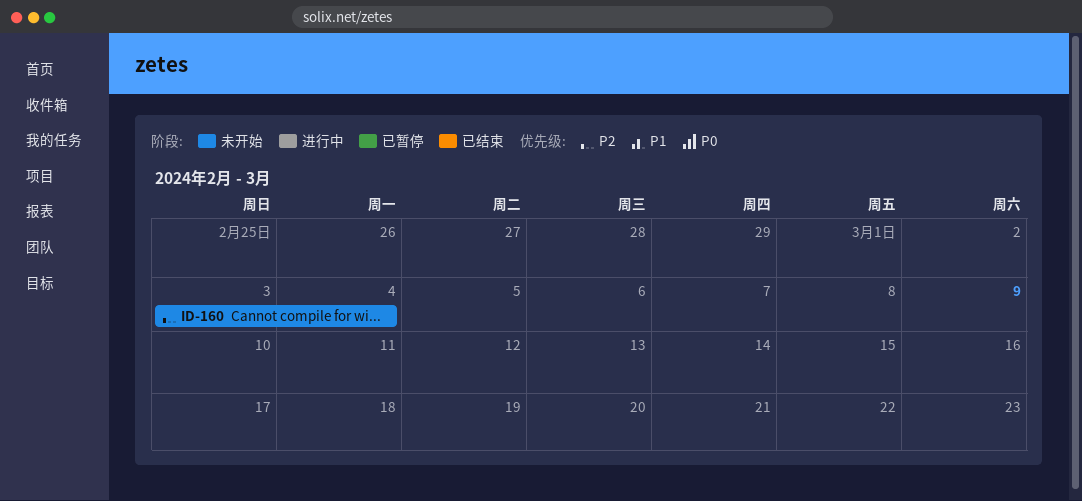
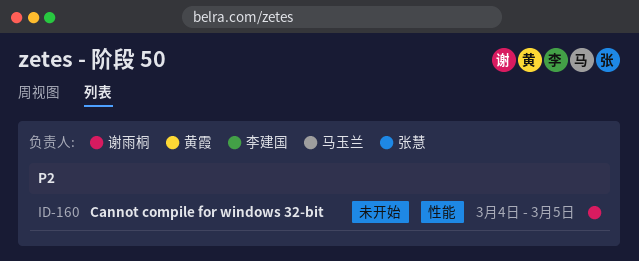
ID-160, start: Mar 3 -> Mar 4
ID-160, due: Mar 4 -> Mar 5

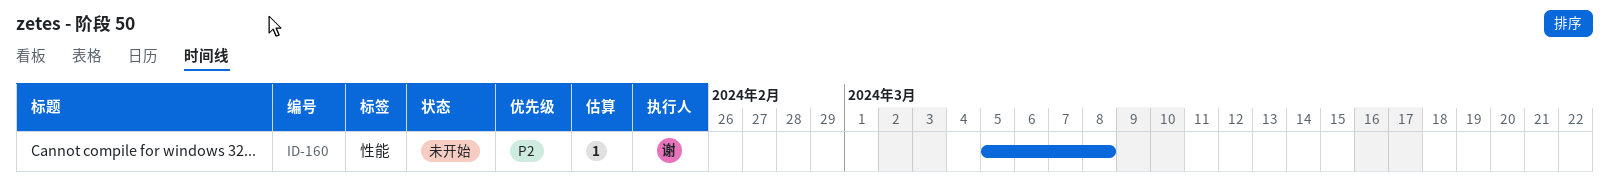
ID-160, start: Mar 4 -> Mar 5
ID-160, due: Mar 5 -> Mar 8

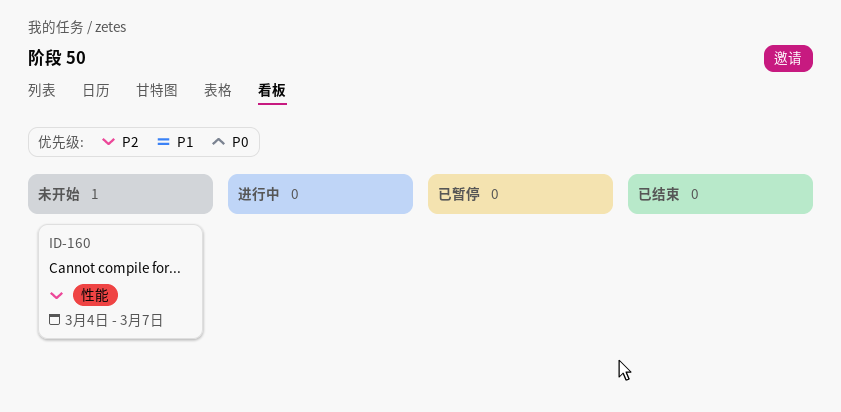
ID-160, start: Mar 5 -> Mar 4
ID-160, due: Mar 8 -> Mar 7

